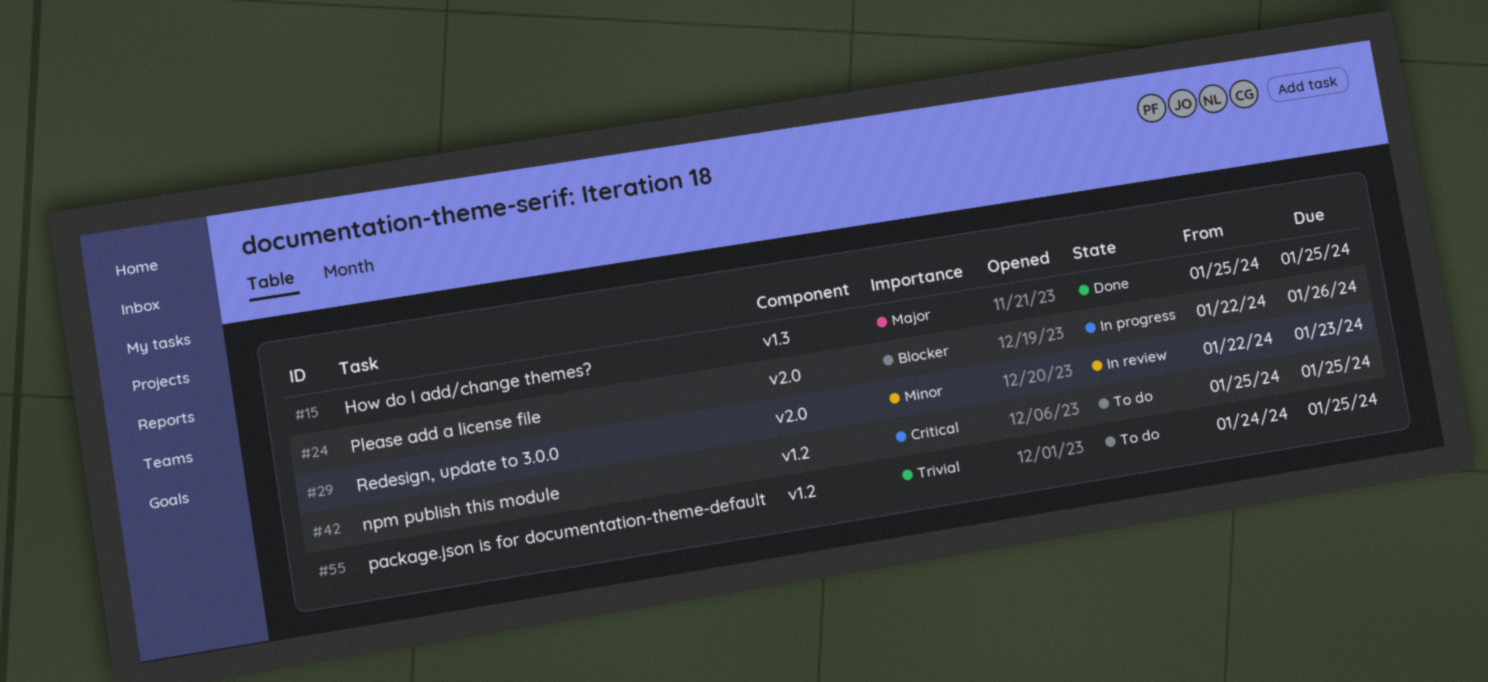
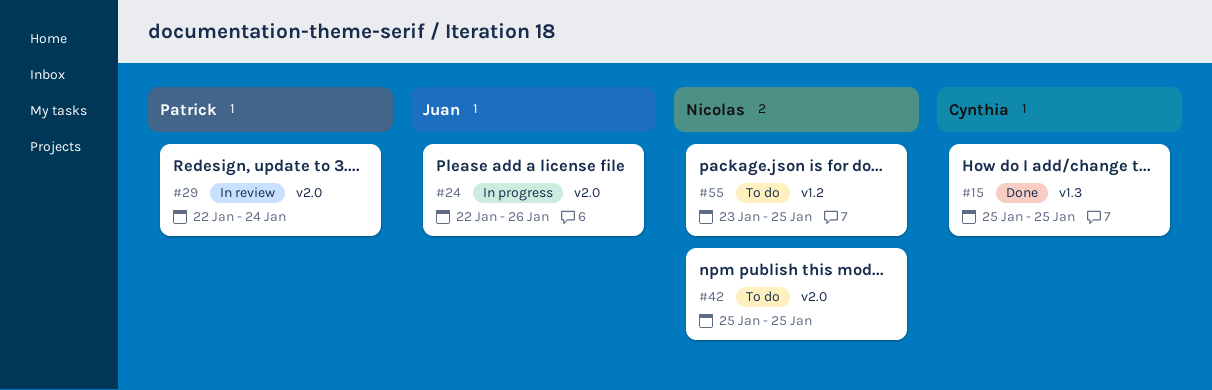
#29, due: Jan 23 -> Jan 24
#42, label: v1.2 -> v2.0
#55, start: Jan 24 -> Jan 23

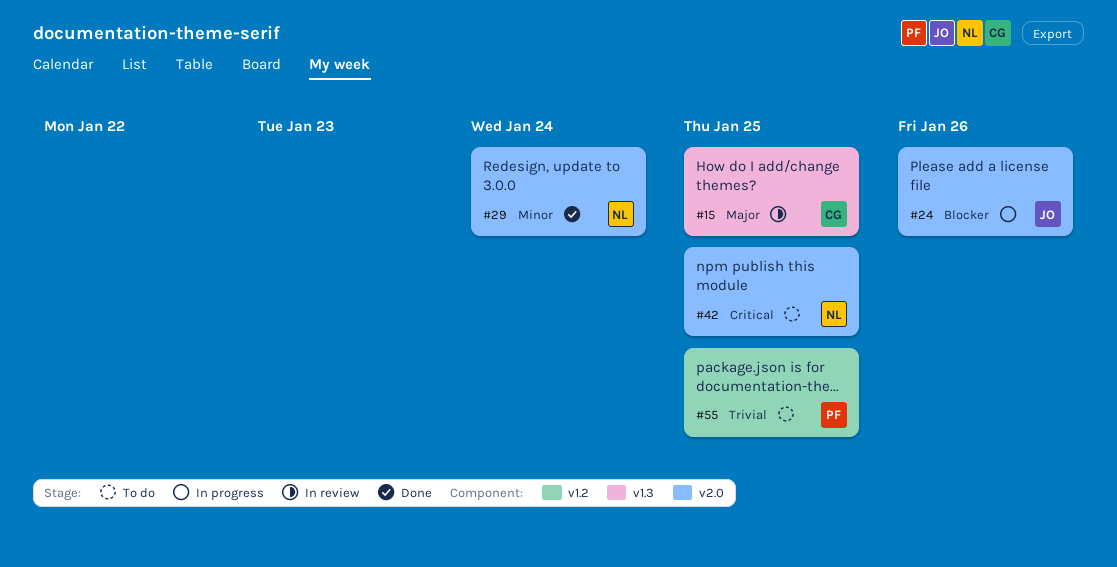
#15, status: Done -> In review
#29, status: In review -> Done
#29, owner: Patrick -> Nicolas
#55, owner: Nicolas -> Patrick

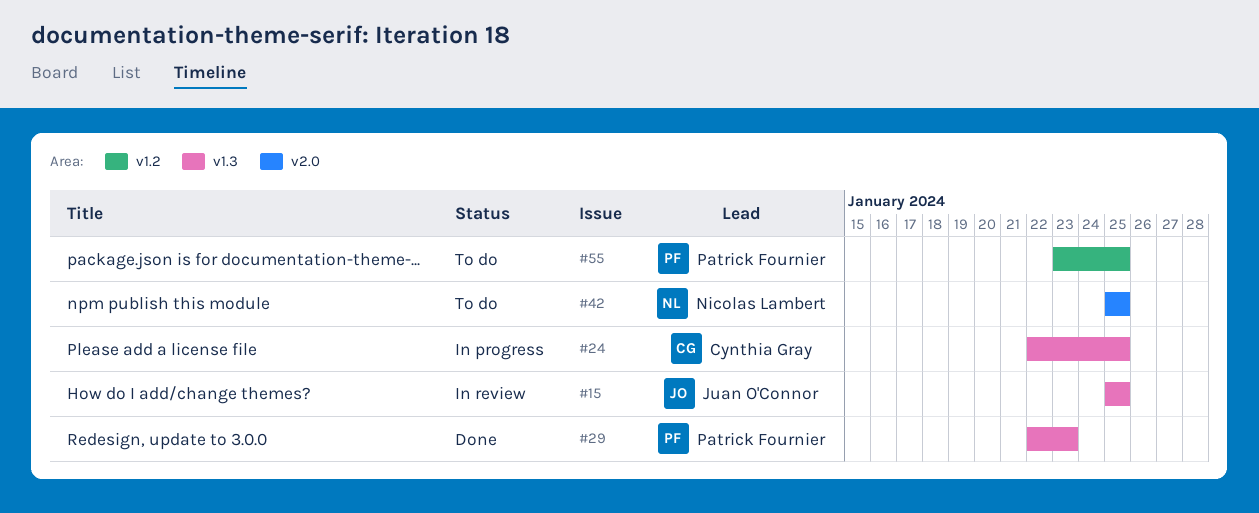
#15, owner: Cynthia Gray -> Juan O'Connor
#24, owner: Juan O'Connor -> Cynthia Gray
#24, label: v2.0 -> v1.3
#24, due: Jan 26 -> Jan 25
#29, owner: Nicolas Lambert -> Patrick Fournier
#29, label: v2.0 -> v1.3
#29, due: Jan 24 -> Jan 23

